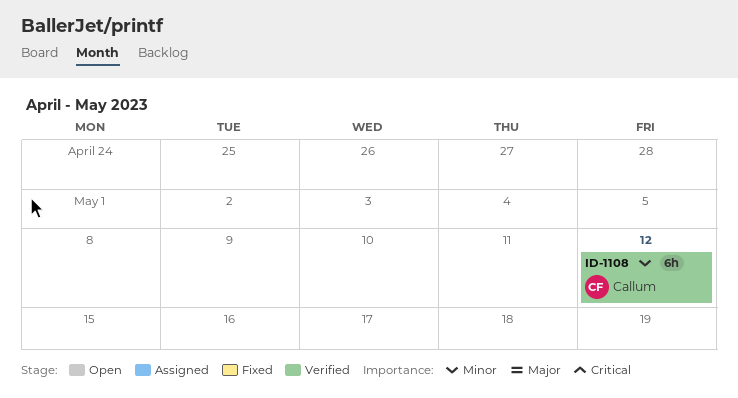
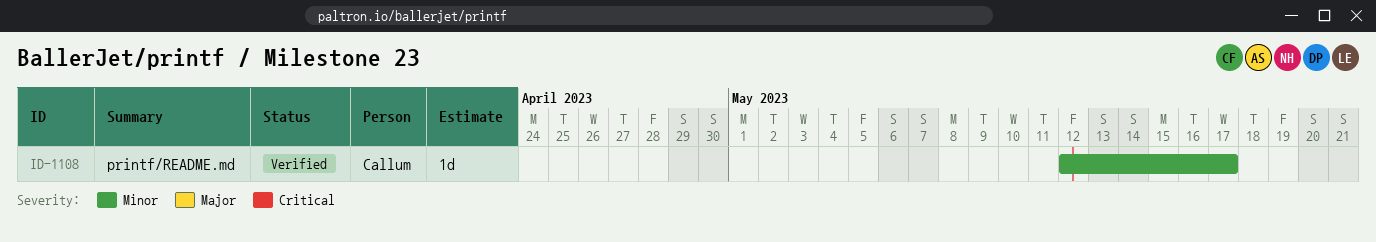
ID-1108, estimate: 6h -> 1d
ID-1108, due: May 12 -> May 17

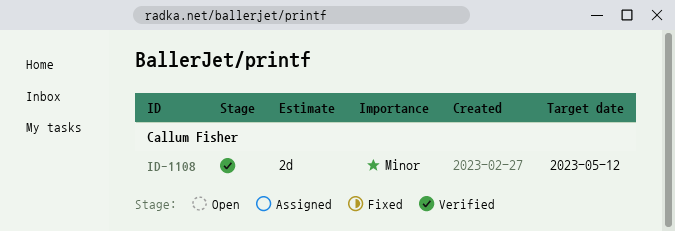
ID-1108, estimate: 1d -> 2d
ID-1108, due: May 17 -> May 12

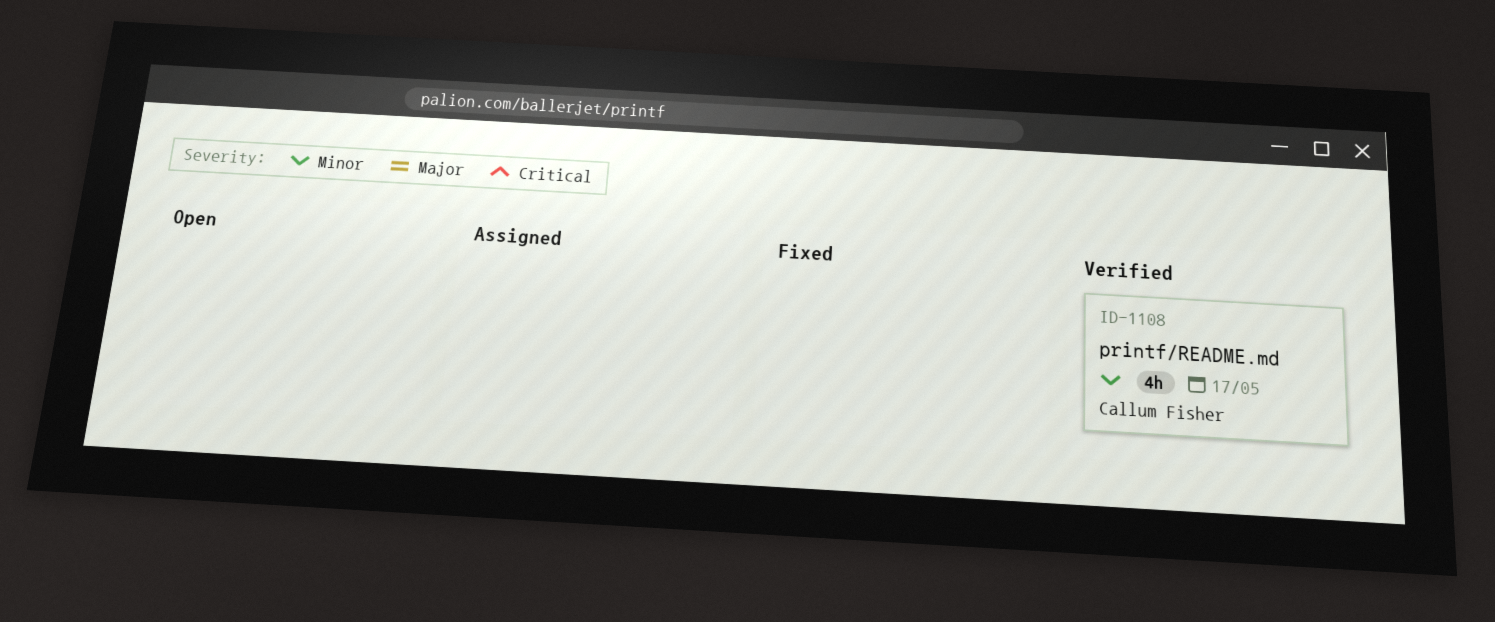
ID-1108, estimate: 2d -> 4h
ID-1108, due: May 12 -> May 17

